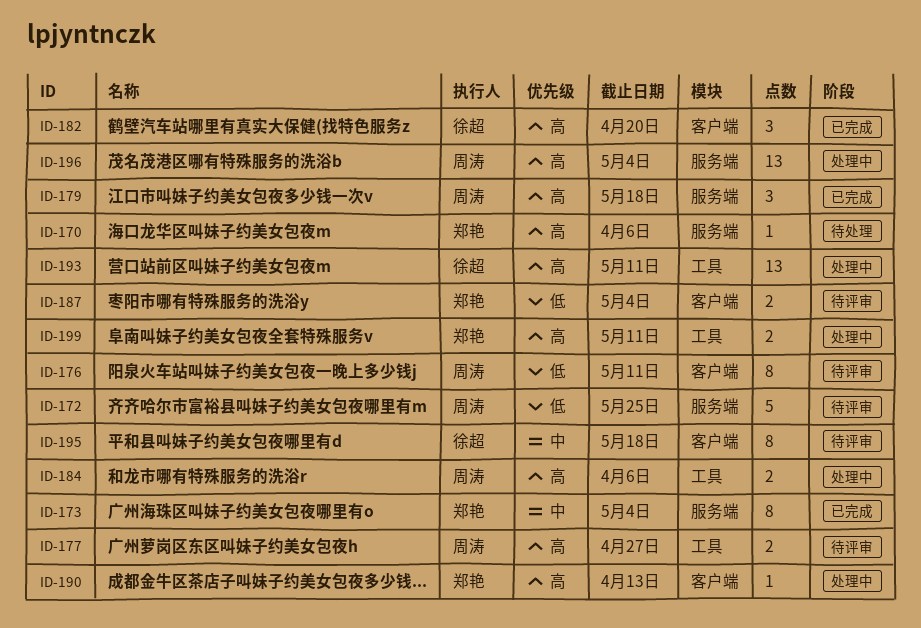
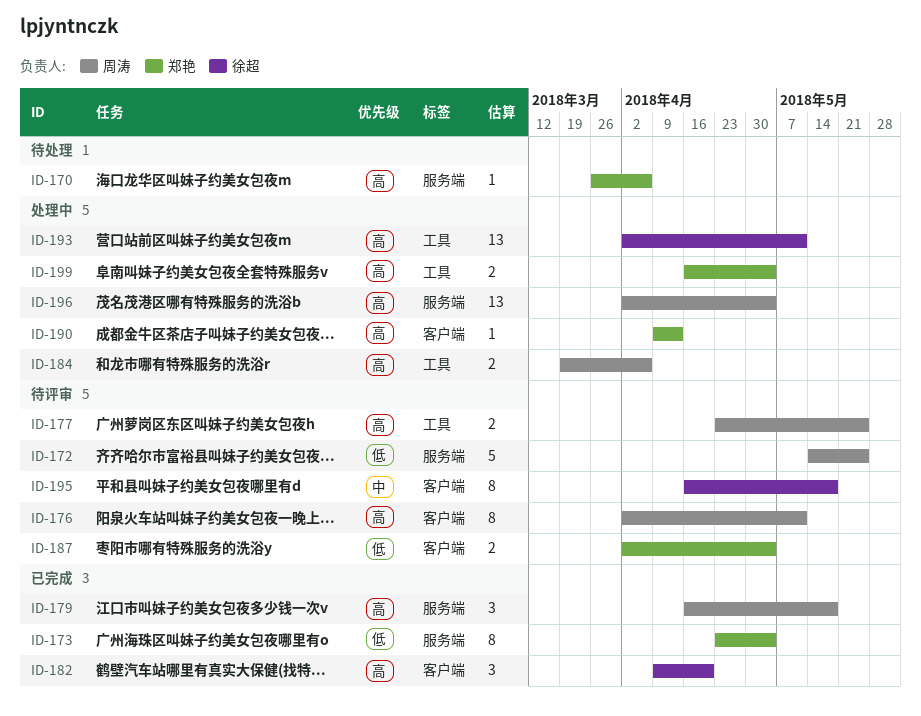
ID-173, priority: 中 -> 低
ID-176, priority: 低 -> 高
ID-177, due: Apr 27 -> May 25
ID-199, due: May 11 -> May 4

